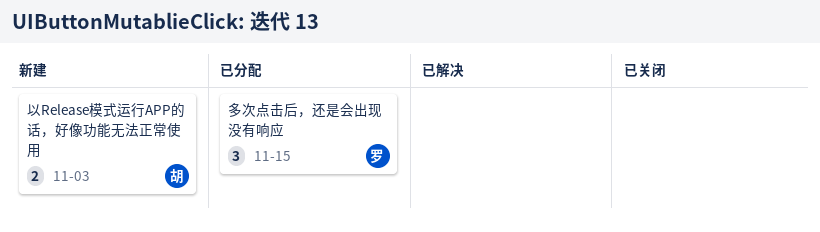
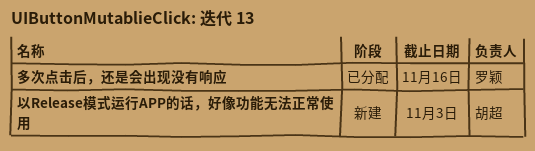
多次点击后，还是会出现没有响应, due: Nov 15 -> Nov 16

